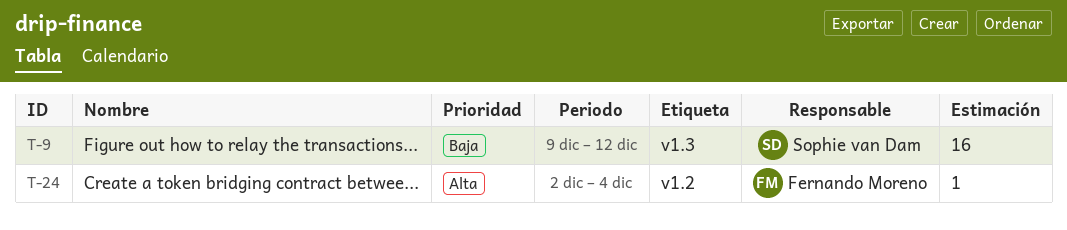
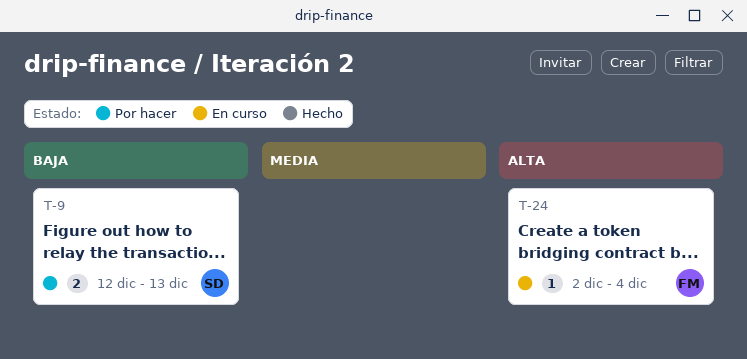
T-9, estimate: 16 -> 2
T-9, start: Dec 9 -> Dec 12
T-9, due: Dec 12 -> Dec 13

